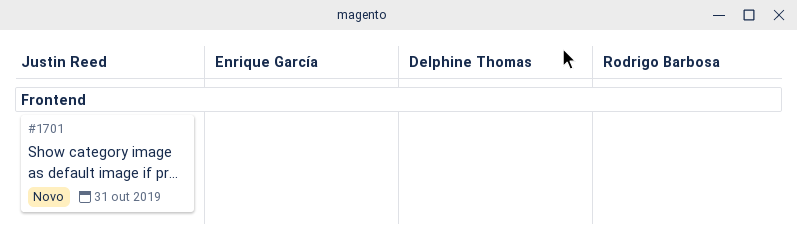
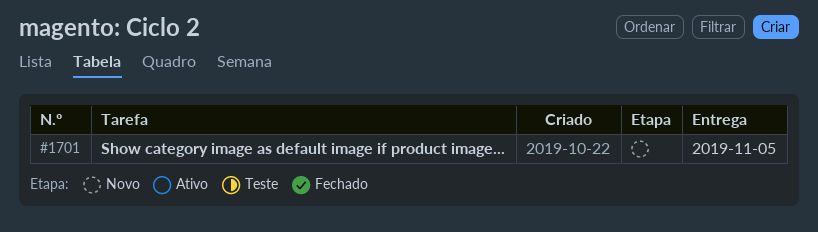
#1701, due: Oct 31 -> Nov 5

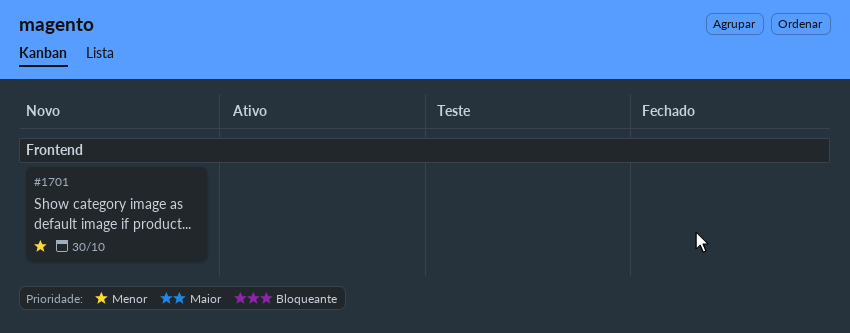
#1701, due: Nov 5 -> Oct 30

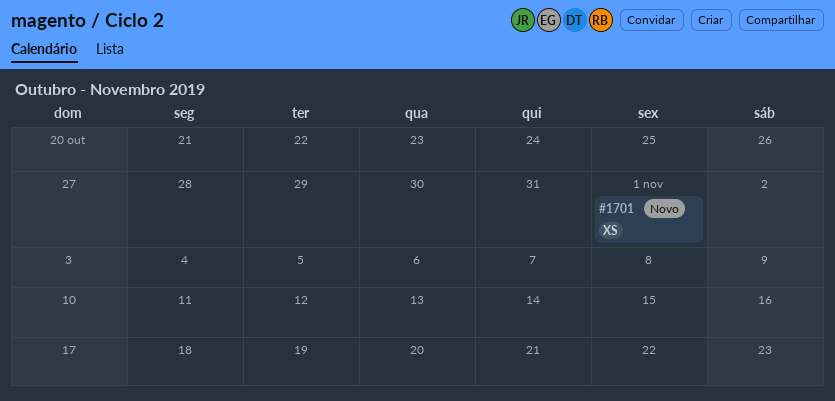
#1701, due: Oct 30 -> Nov 1

